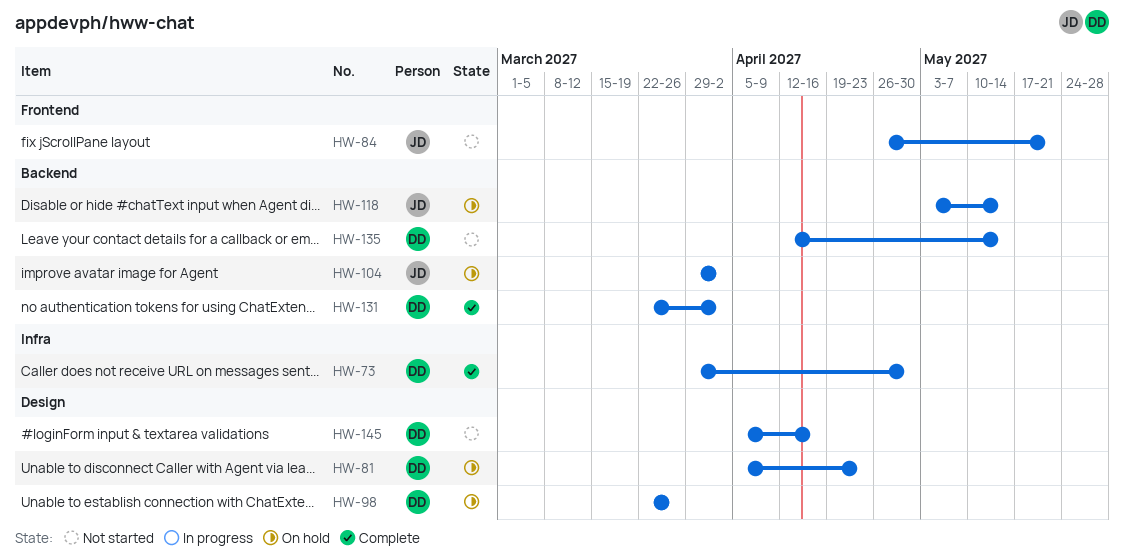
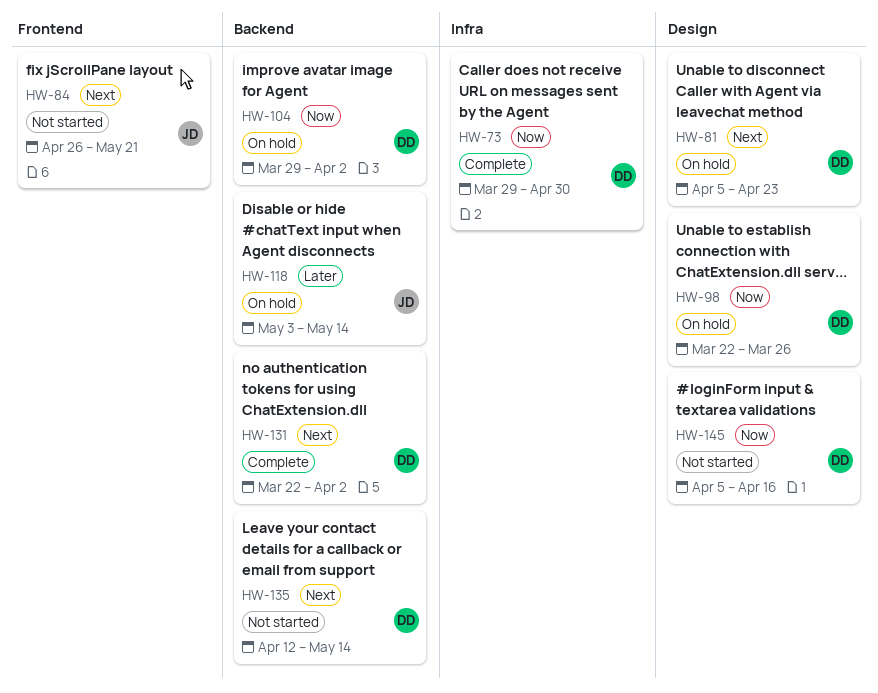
HW-104, owner: JD -> DD

